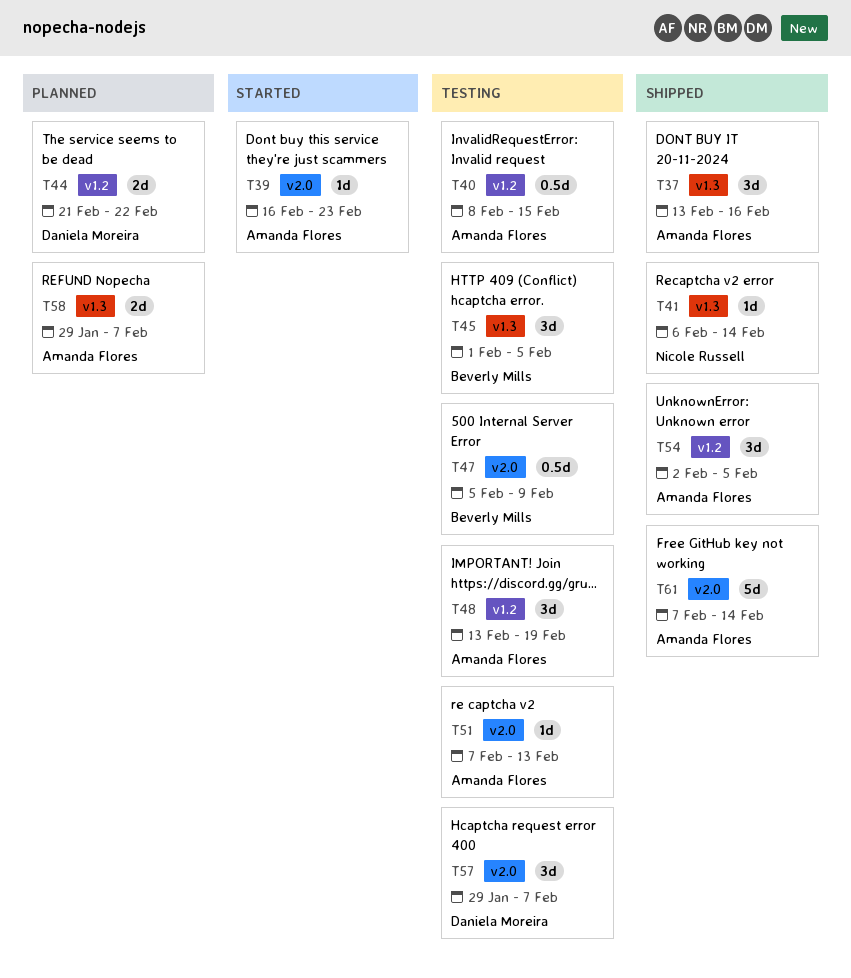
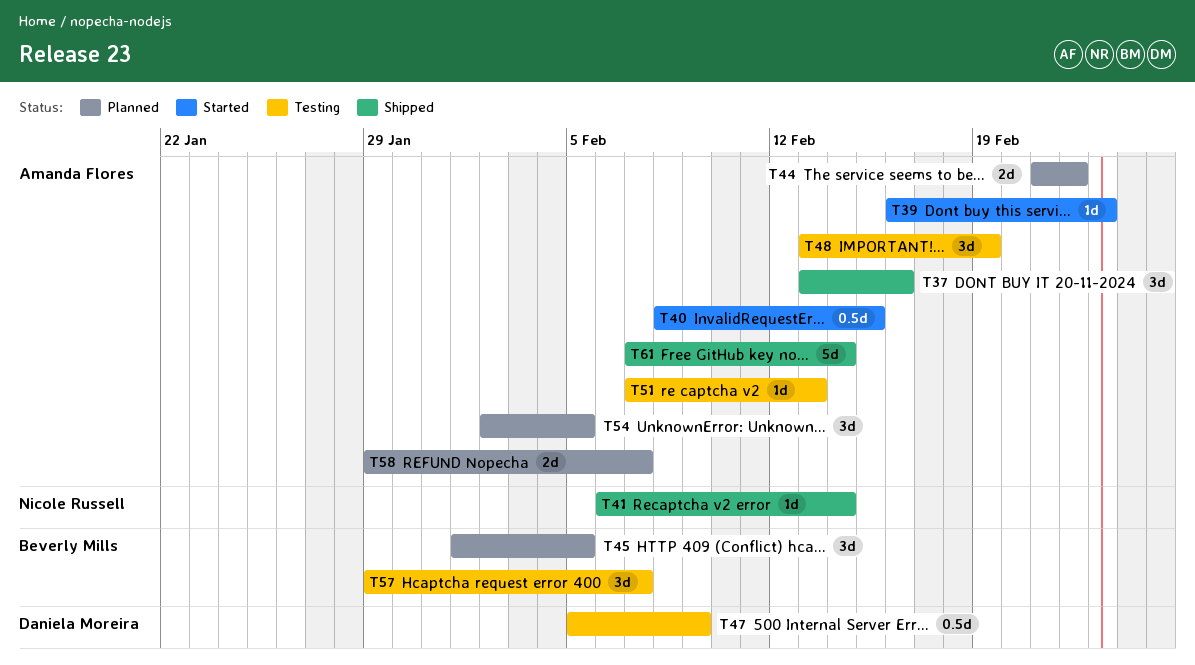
T40, status: Testing -> Started
T44, owner: Daniela Moreira -> Amanda Flores
T45, status: Testing -> Planned
T47, owner: Beverly Mills -> Daniela Moreira
T54, status: Shipped -> Planned
T57, owner: Daniela Moreira -> Beverly Mills

